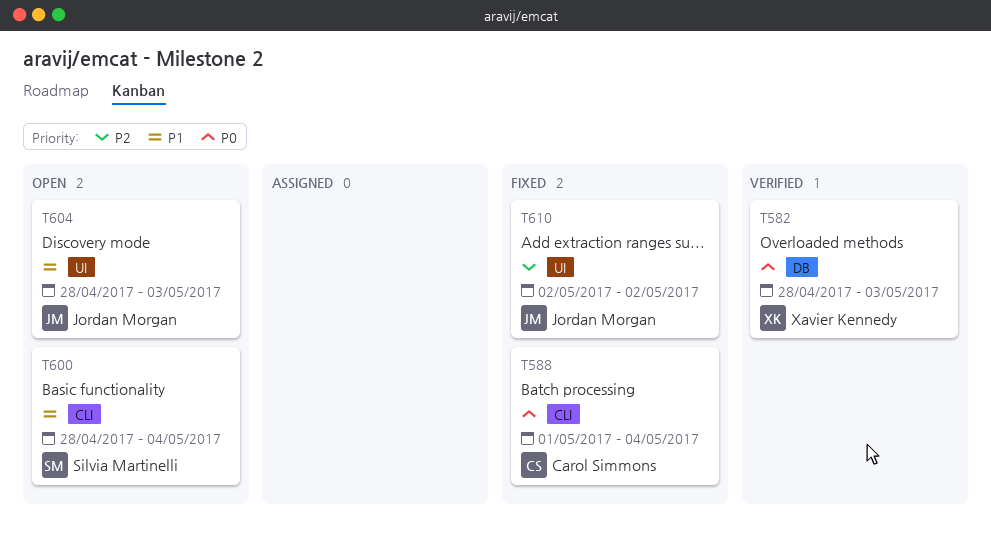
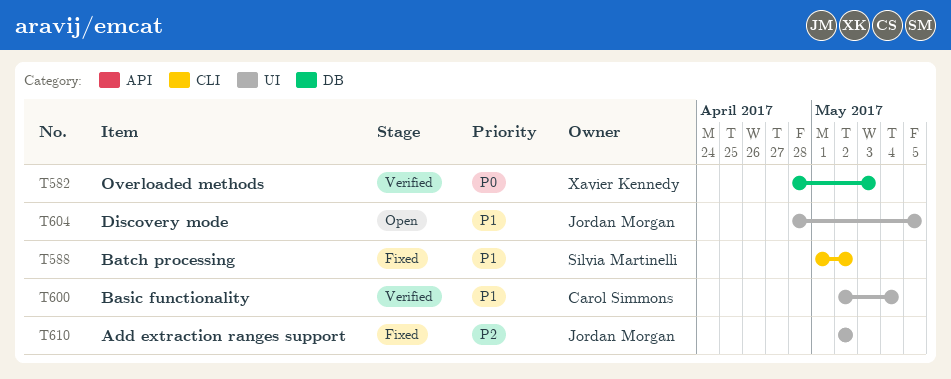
T588, owner: Carol Simmons -> Silvia Martinelli
T588, priority: P0 -> P1
T588, due: May 4 -> May 2
T600, status: Open -> Verified
T600, owner: Silvia Martinelli -> Carol Simmons
T600, label: CLI -> UI
T600, start: Apr 28 -> May 2
T604, due: May 3 -> May 5

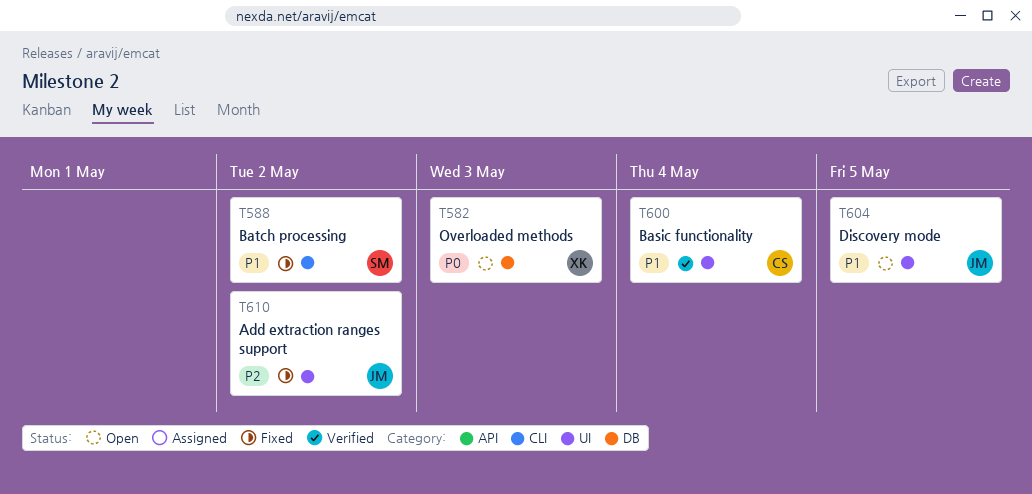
T582, status: Verified -> Open

